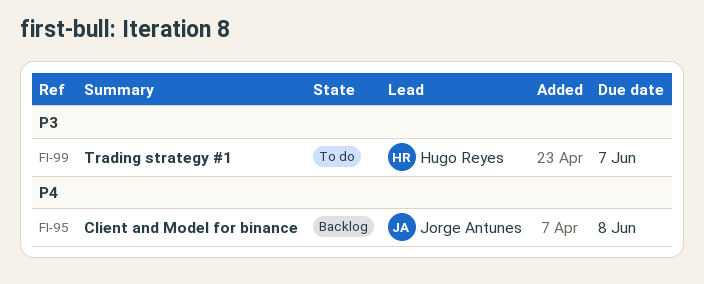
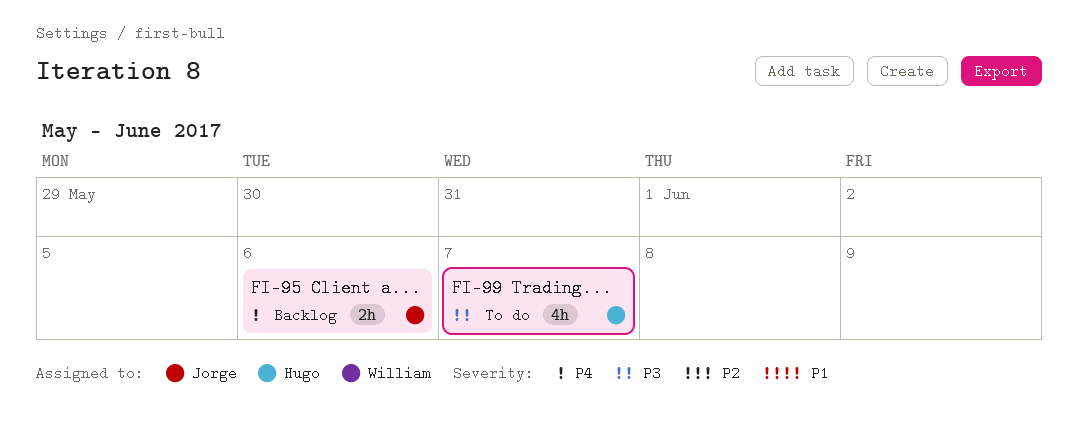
FI-95, due: Jun 8 -> Jun 6

